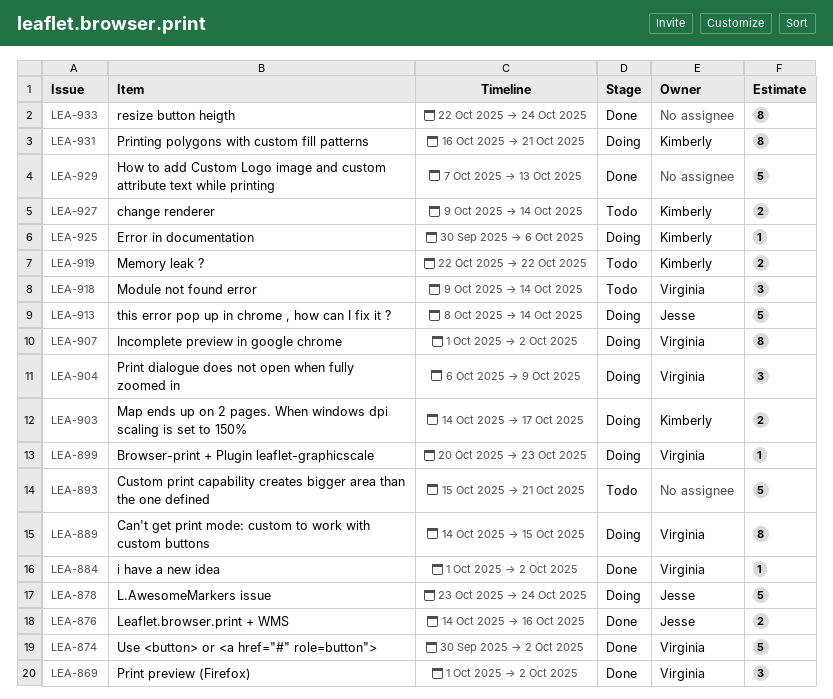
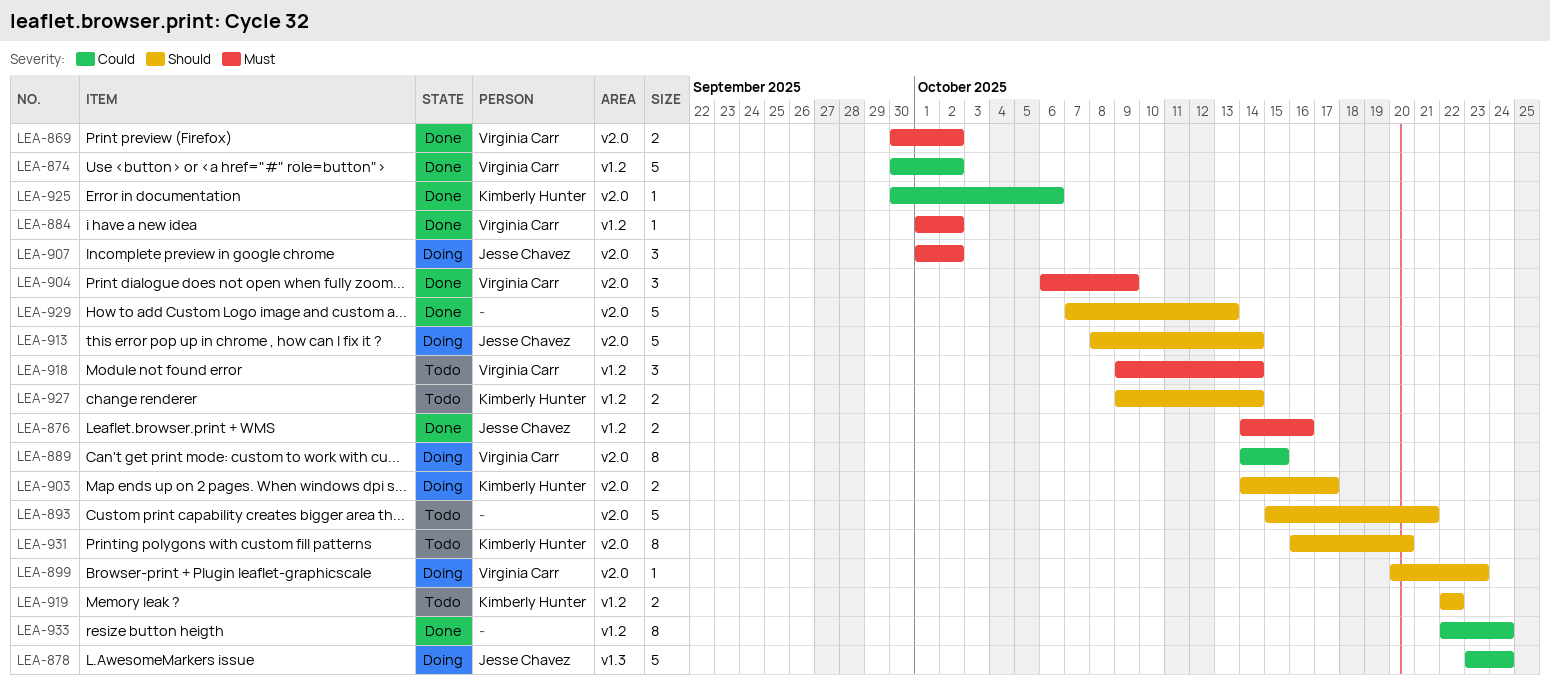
LEA-869, estimate: 3 -> 2
LEA-869, start: Oct 1 -> Sep 30
LEA-904, status: Doing -> Done
LEA-907, owner: Virginia Carr -> Jesse Chavez
LEA-907, estimate: 8 -> 3
LEA-925, status: Doing -> Done
LEA-931, status: Doing -> Todo
LEA-931, due: Oct 21 -> Oct 20

